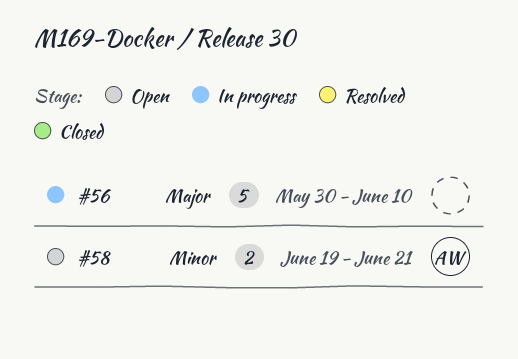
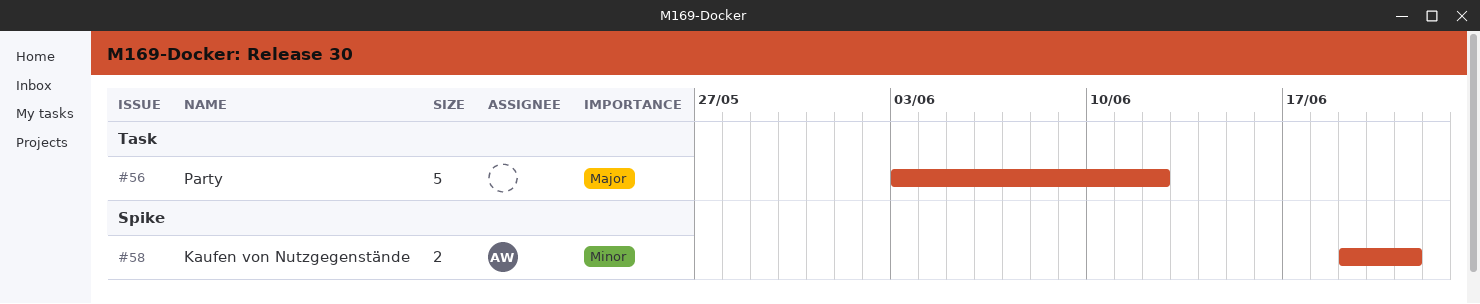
#56, start: May 30 -> Jun 3
#56, due: Jun 10 -> Jun 12

